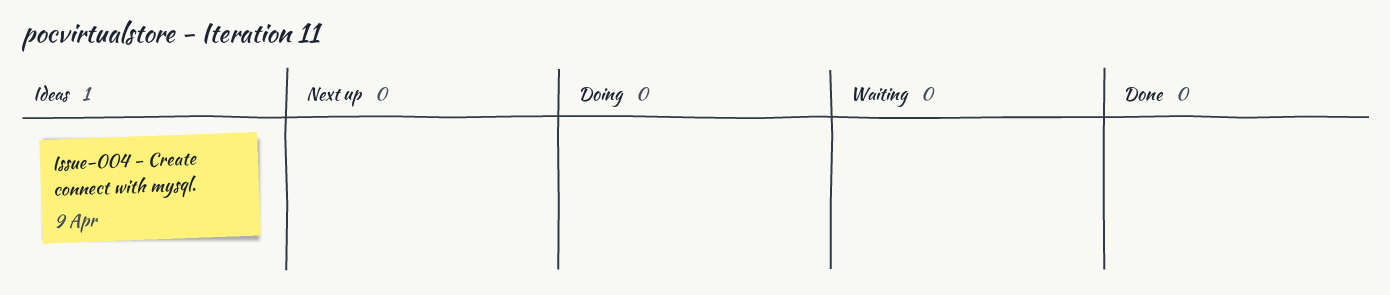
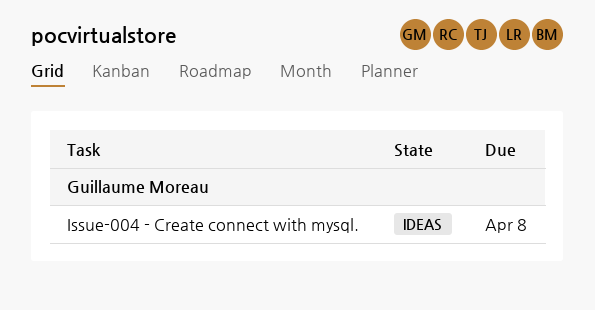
Issue-004 - Create connect with mysql., due: Apr 9 -> Apr 8

